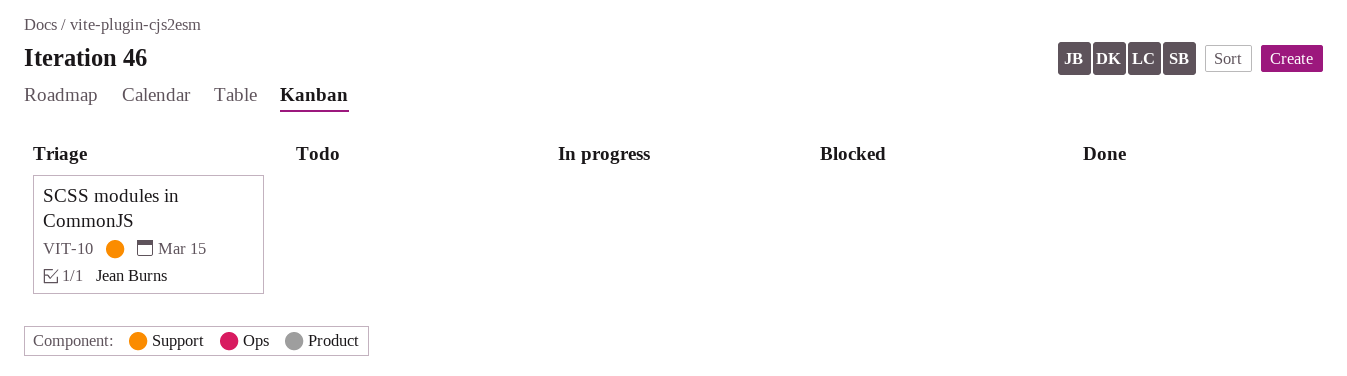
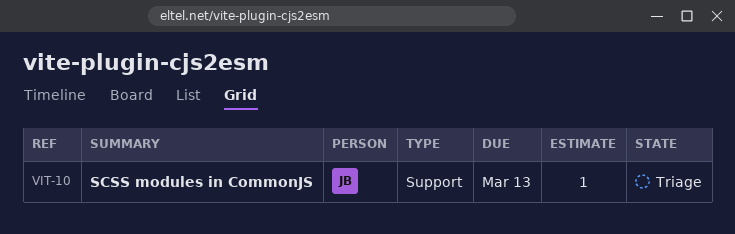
VIT-10, due: Mar 15 -> Mar 13

